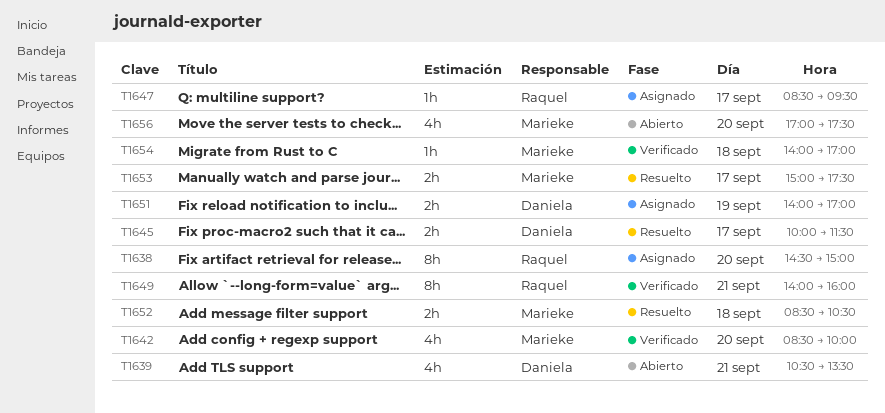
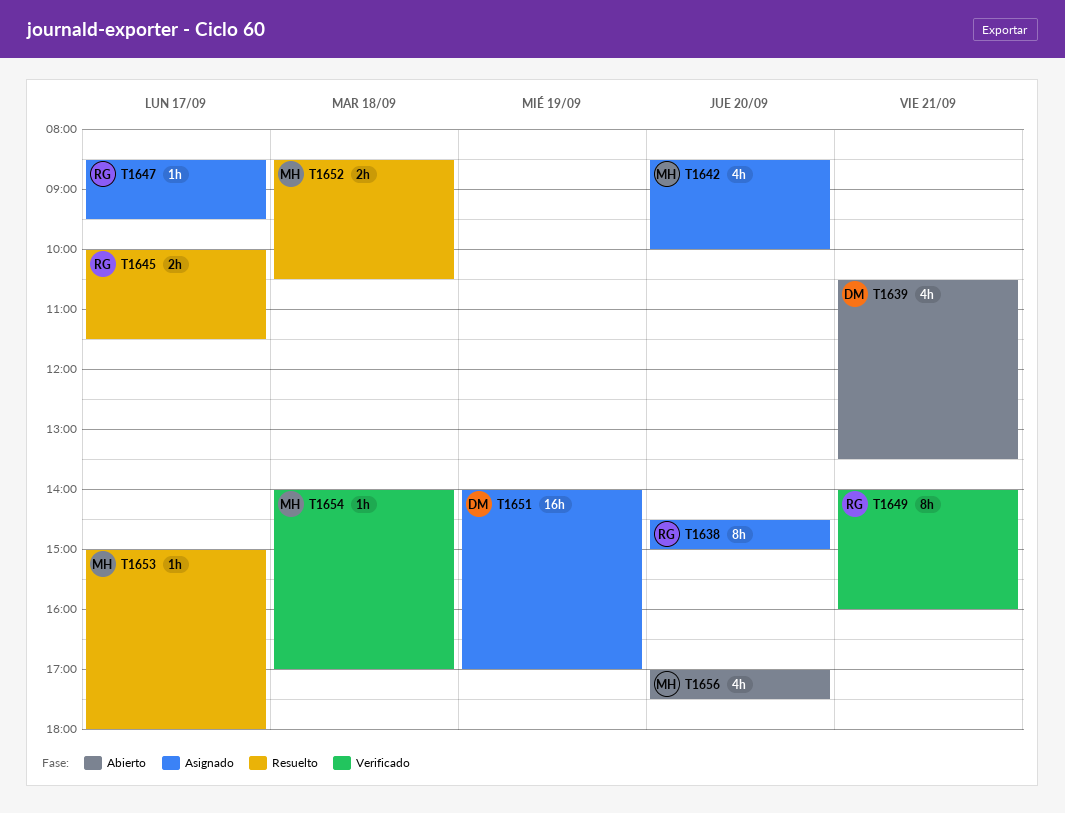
T1642, status: Verificado -> Asignado
T1645, owner: Daniela -> Raquel
T1651, estimate: 2h -> 16h
T1653, estimate: 2h -> 1h
T1653, ends: 17:30 -> 18:00

